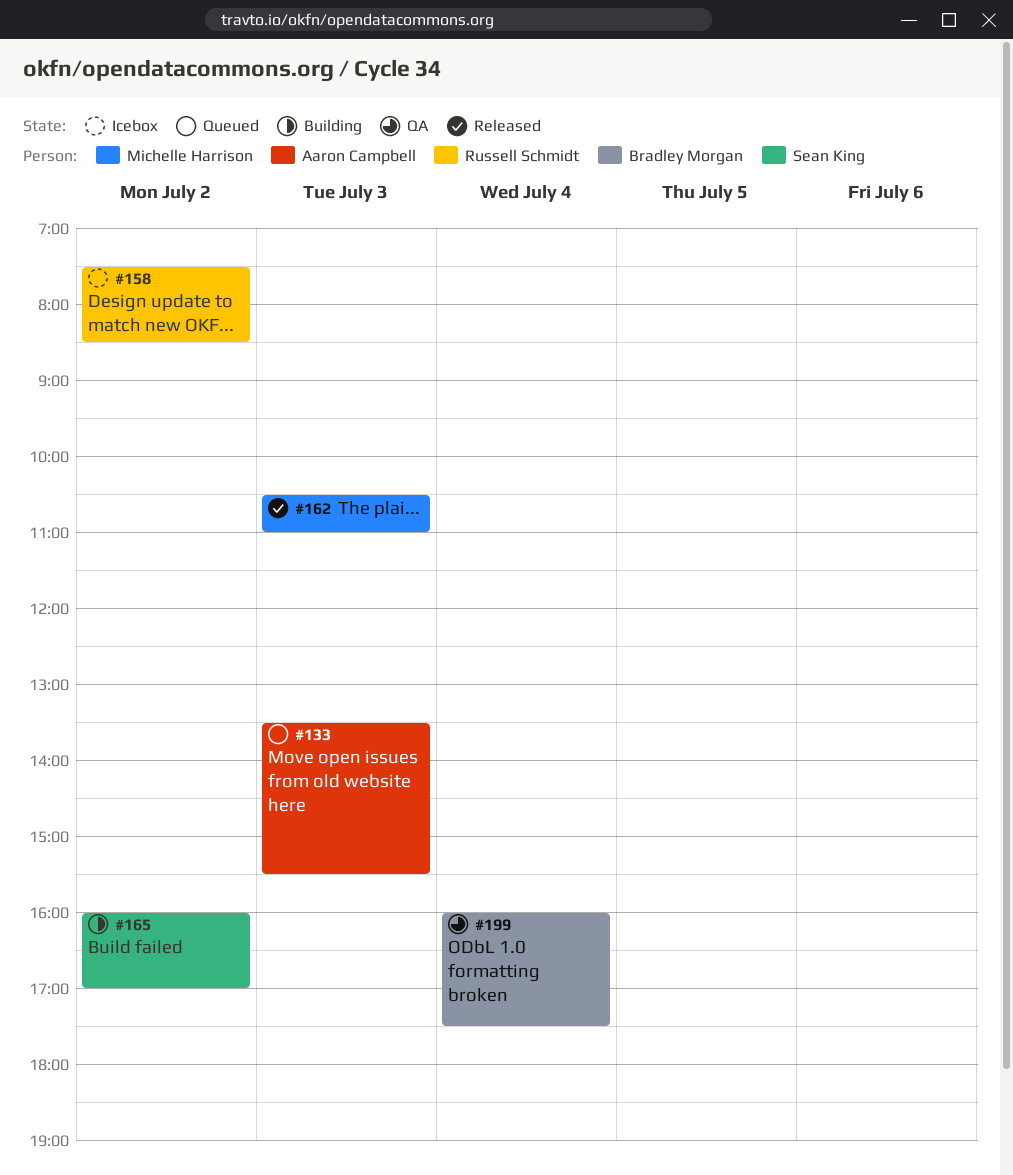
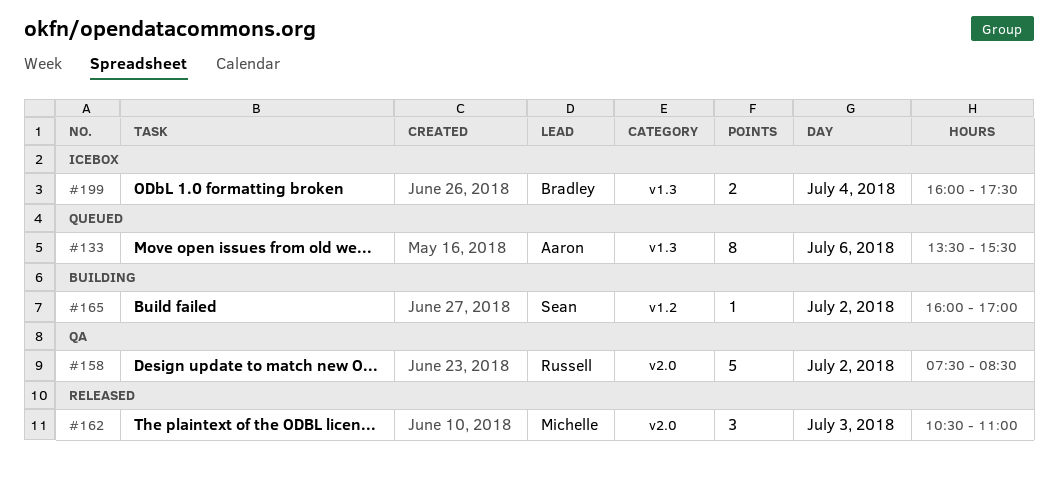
#133, day: Jul 3 -> Jul 6
#158, status: Icebox -> QA
#199, status: QA -> Icebox

